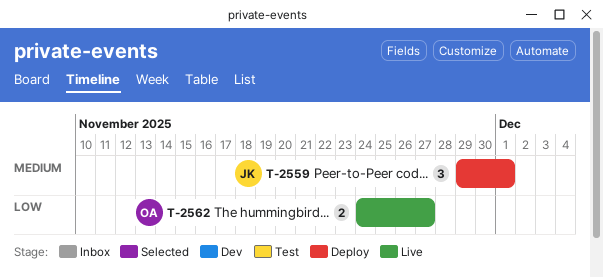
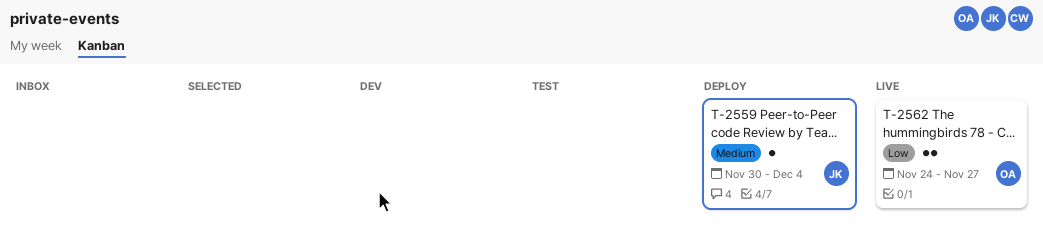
T-2559, estimate: 3 -> 1
T-2559, start: Nov 29 -> Nov 30
T-2559, due: Dec 1 -> Dec 4

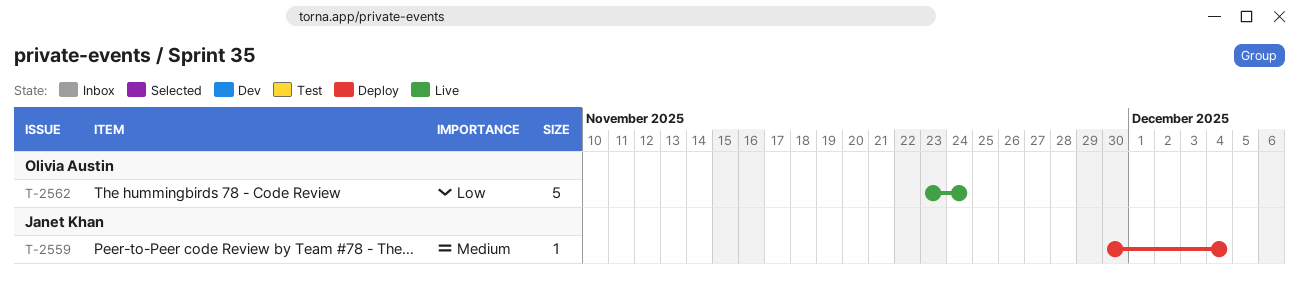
T-2562, estimate: 2 -> 5
T-2562, start: Nov 24 -> Nov 23
T-2562, due: Nov 27 -> Nov 24

